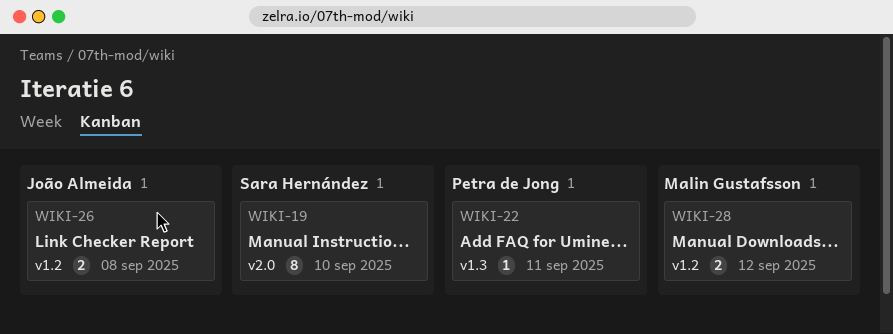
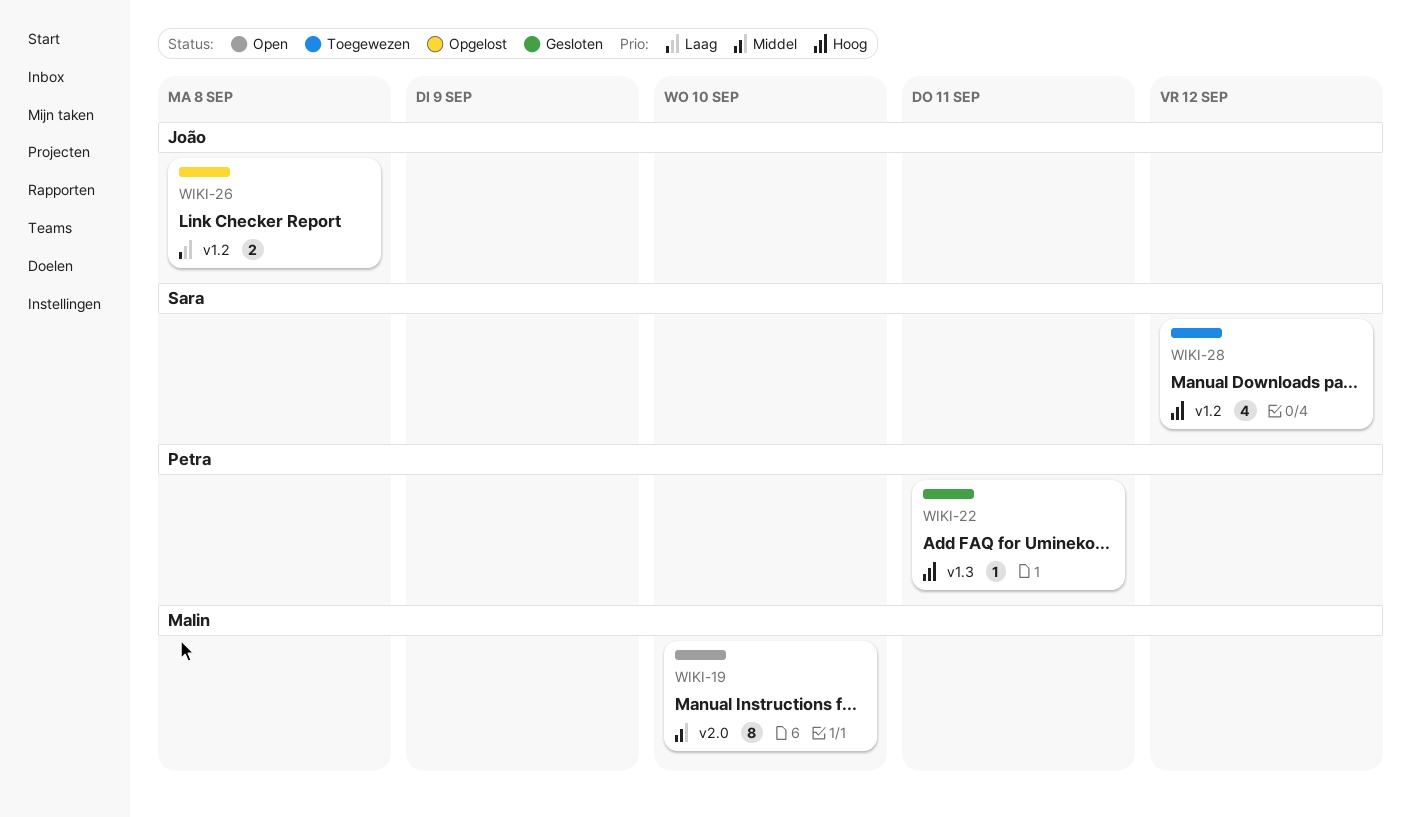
WIKI-19, owner: Sara Hernández -> Malin Gustafsson
WIKI-28, owner: Malin Gustafsson -> Sara Hernández
WIKI-28, estimate: 2 -> 4

